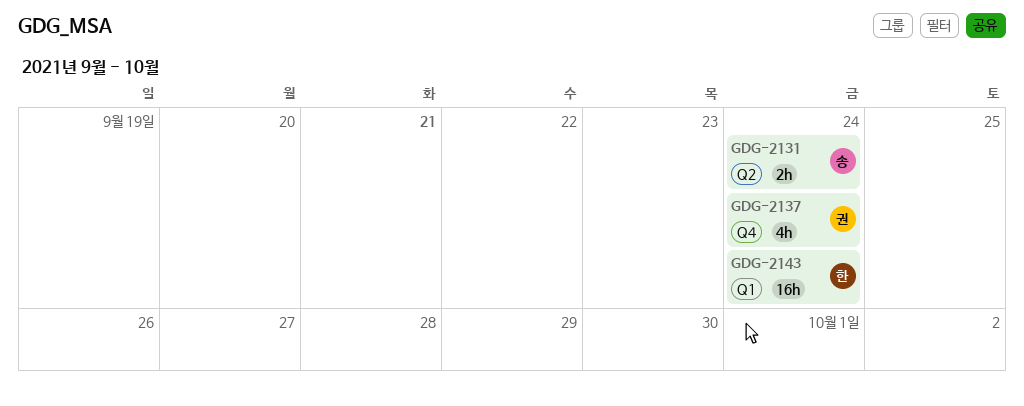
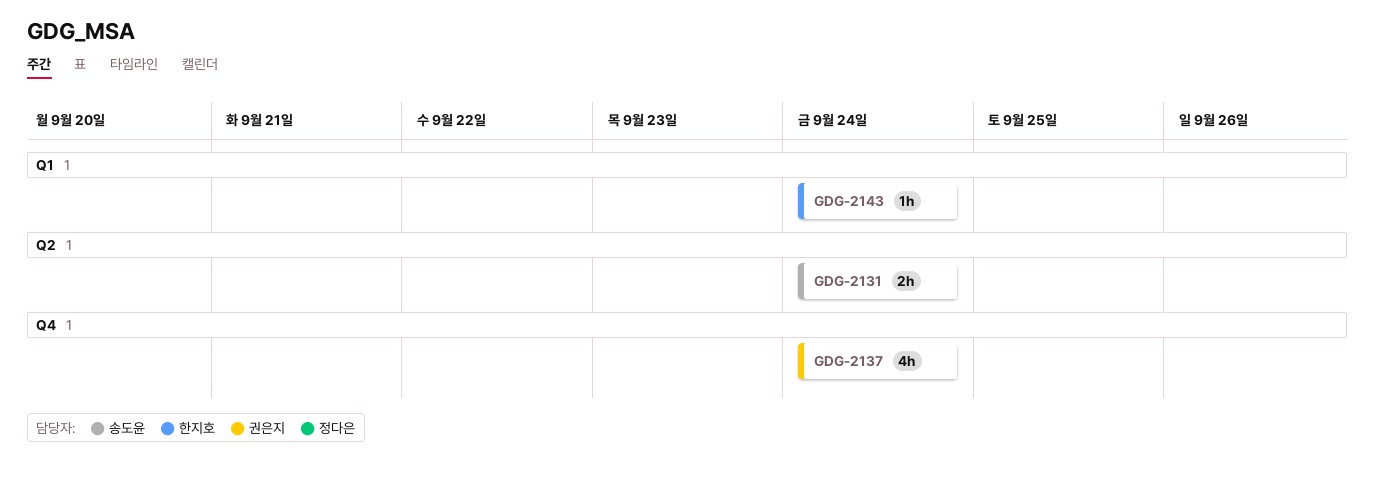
GDG-2143, estimate: 16h -> 1h

